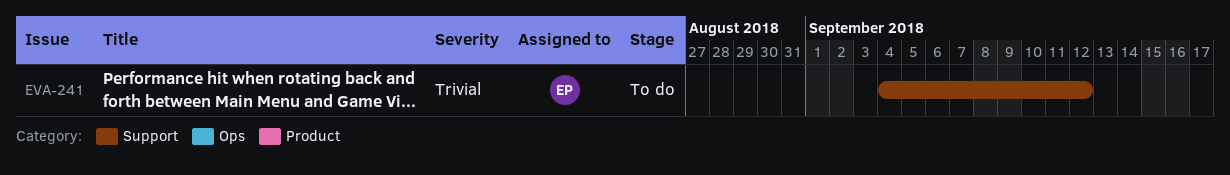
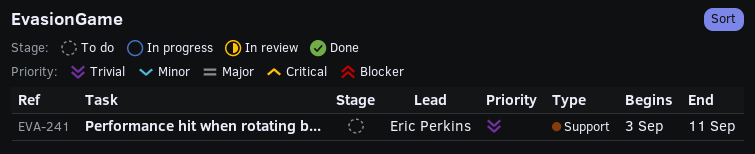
EVA-241, start: Sep 4 -> Sep 3
EVA-241, due: Sep 12 -> Sep 11

